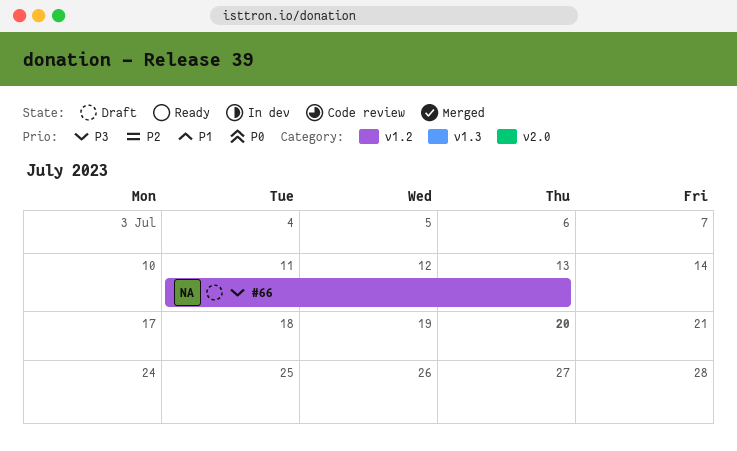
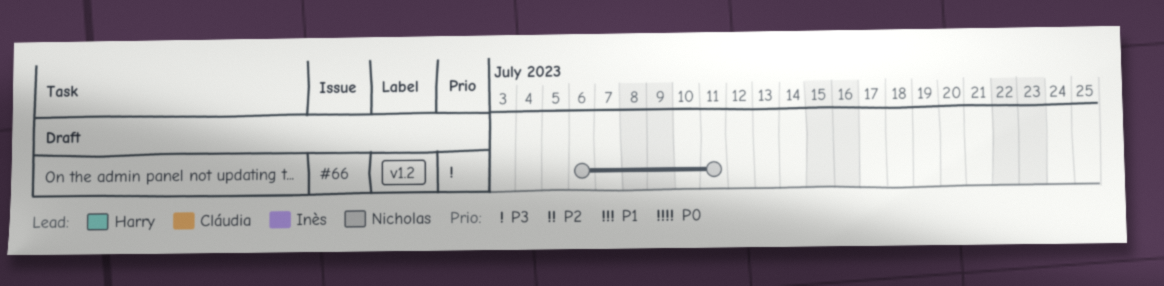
#66, start: Jul 11 -> Jul 6
#66, due: Jul 13 -> Jul 11

